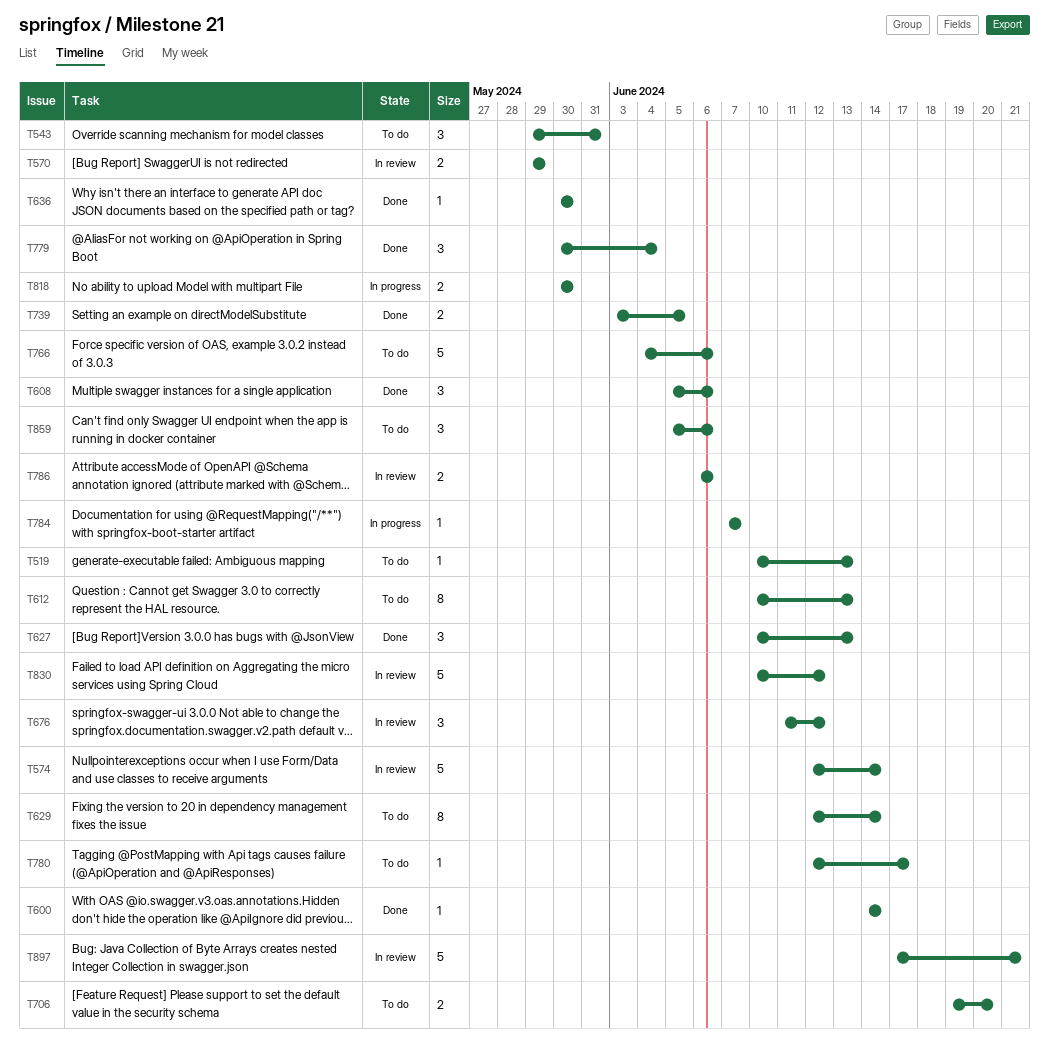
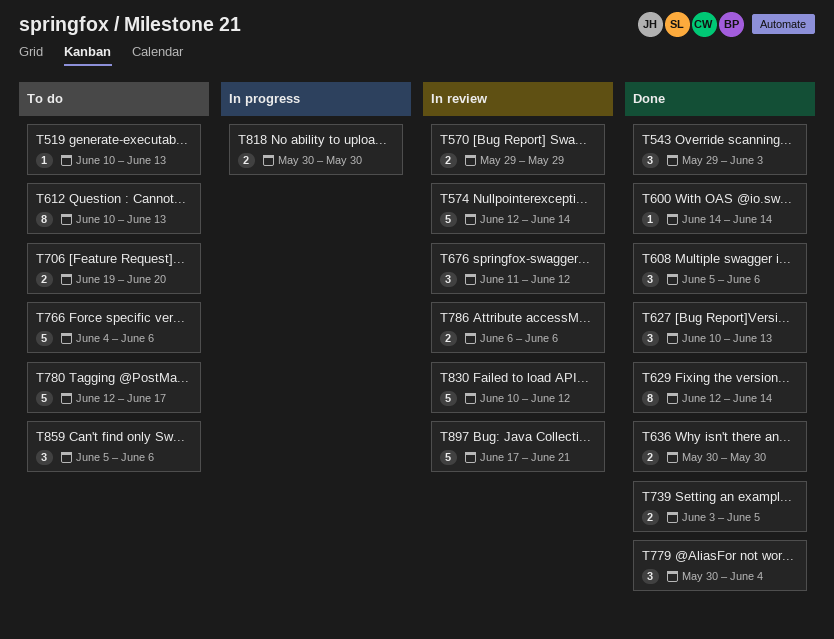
T543, status: To do -> Done
T543, due: May 31 -> Jun 3
T629, status: To do -> Done
T636, estimate: 1 -> 2
T780, estimate: 1 -> 5
T784: present -> none

